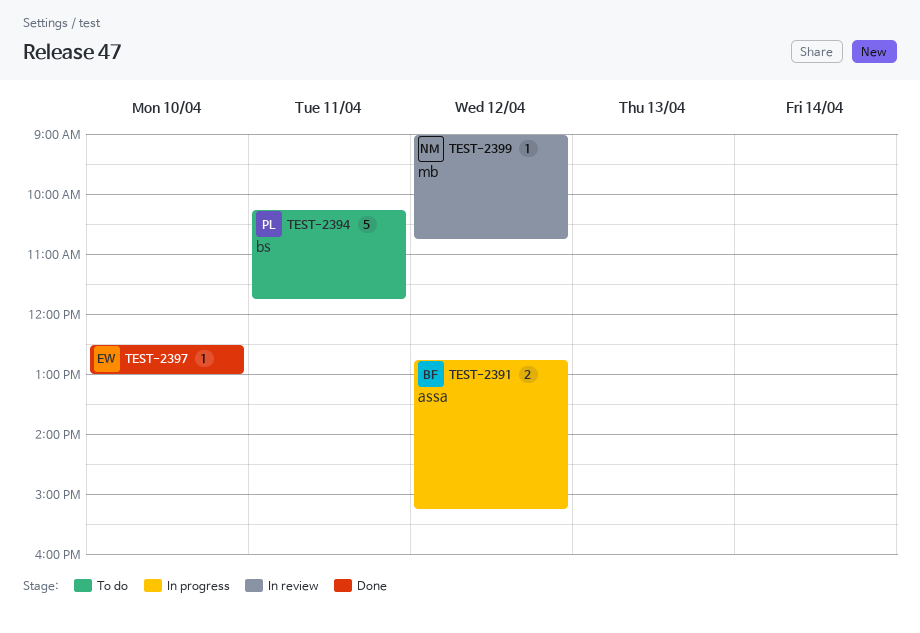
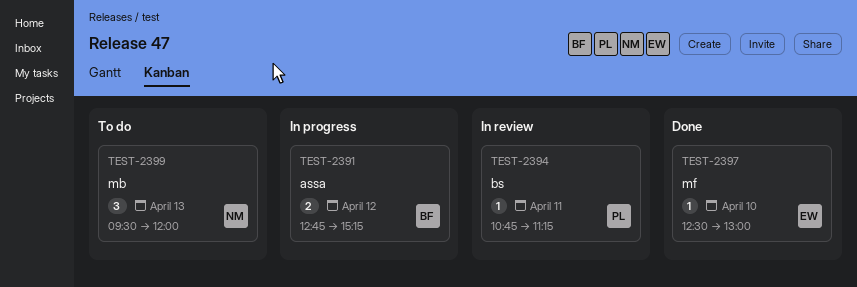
TEST-2394, status: To do -> In review
TEST-2394, estimate: 5 -> 1
TEST-2394, begins: 10:15 -> 10:45
TEST-2394, ends: 11:45 -> 11:15
TEST-2399, status: In review -> To do
TEST-2399, estimate: 1 -> 3
TEST-2399, day: Apr 12 -> Apr 13
TEST-2399, begins: 09:00 -> 09:30
TEST-2399, ends: 10:45 -> 12:00

